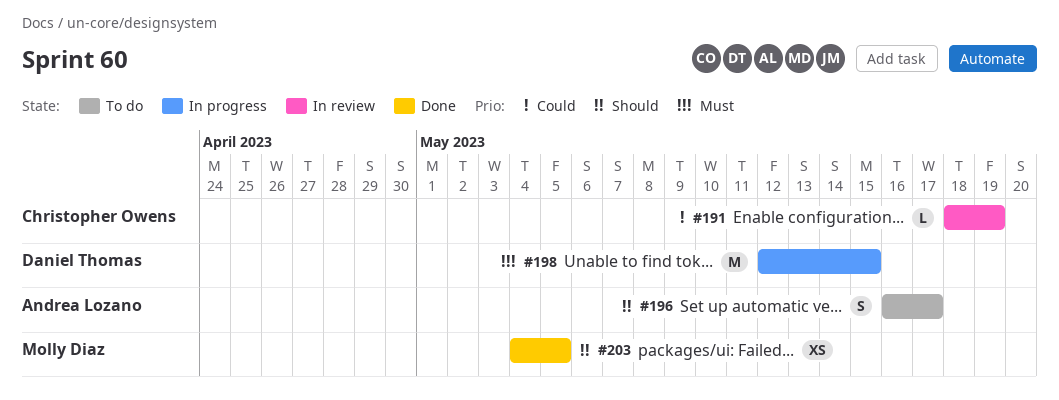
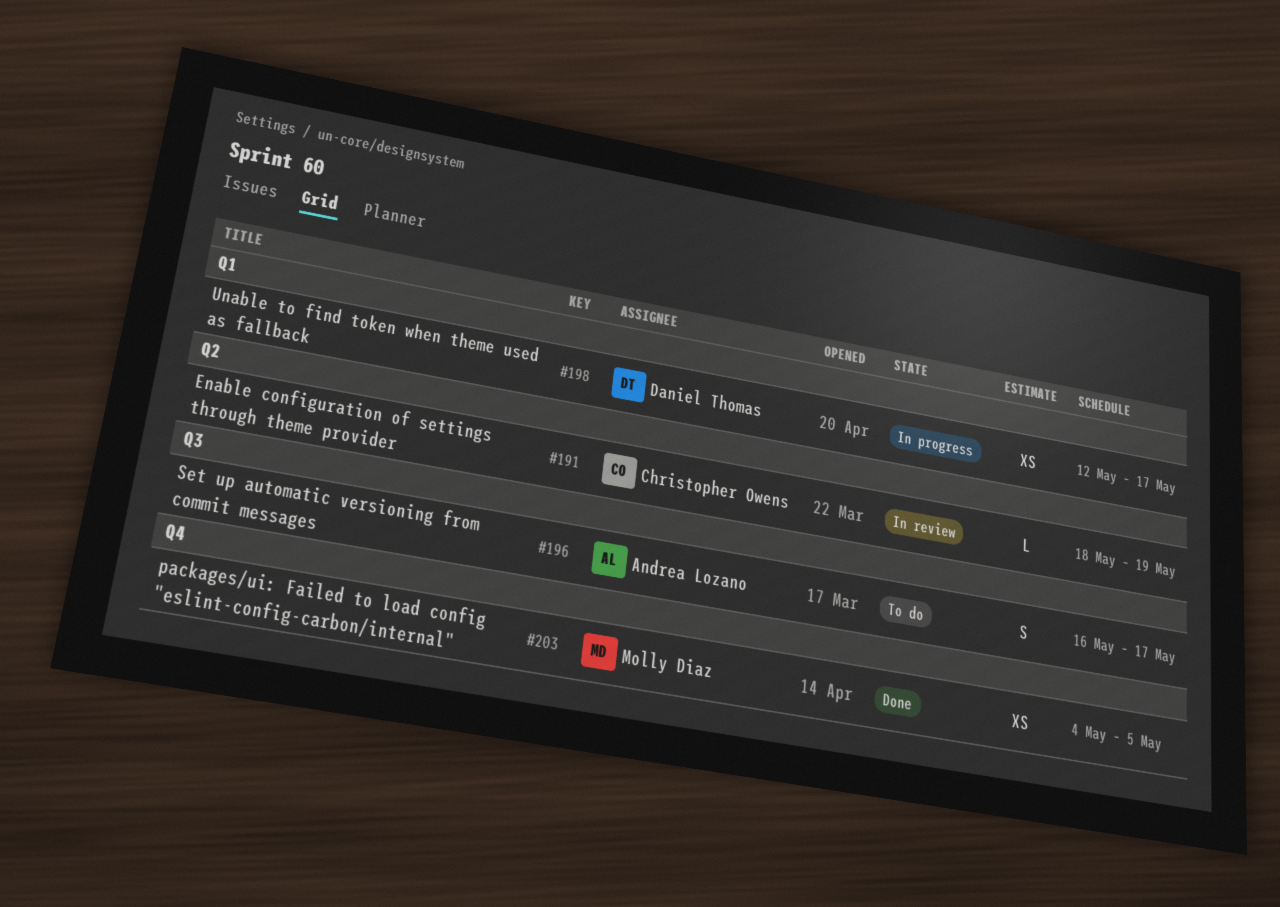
#198, estimate: M -> XS
#198, due: May 15 -> May 17

